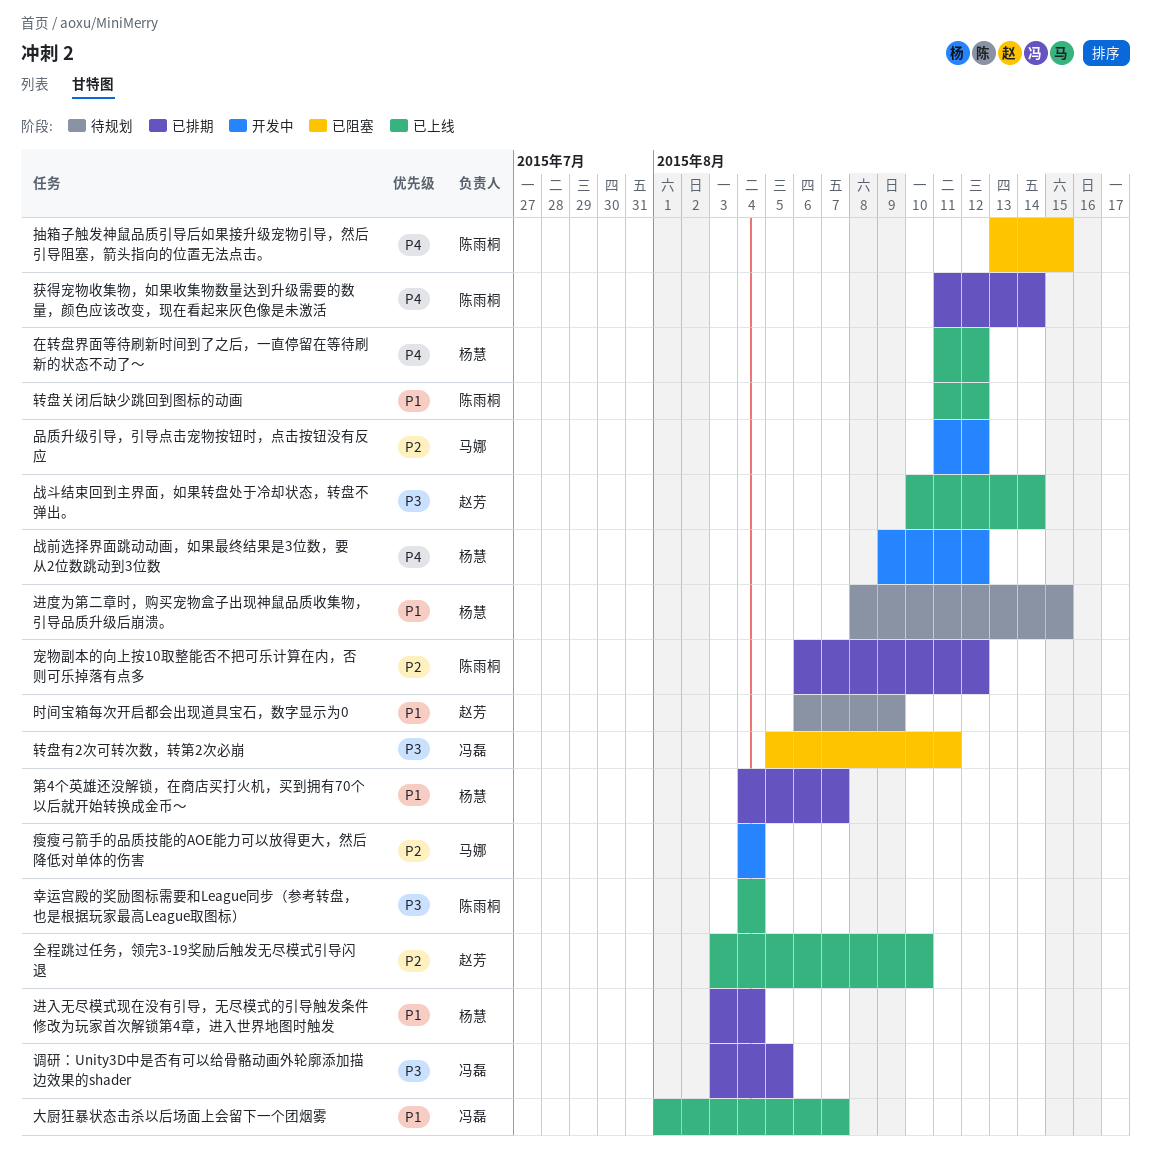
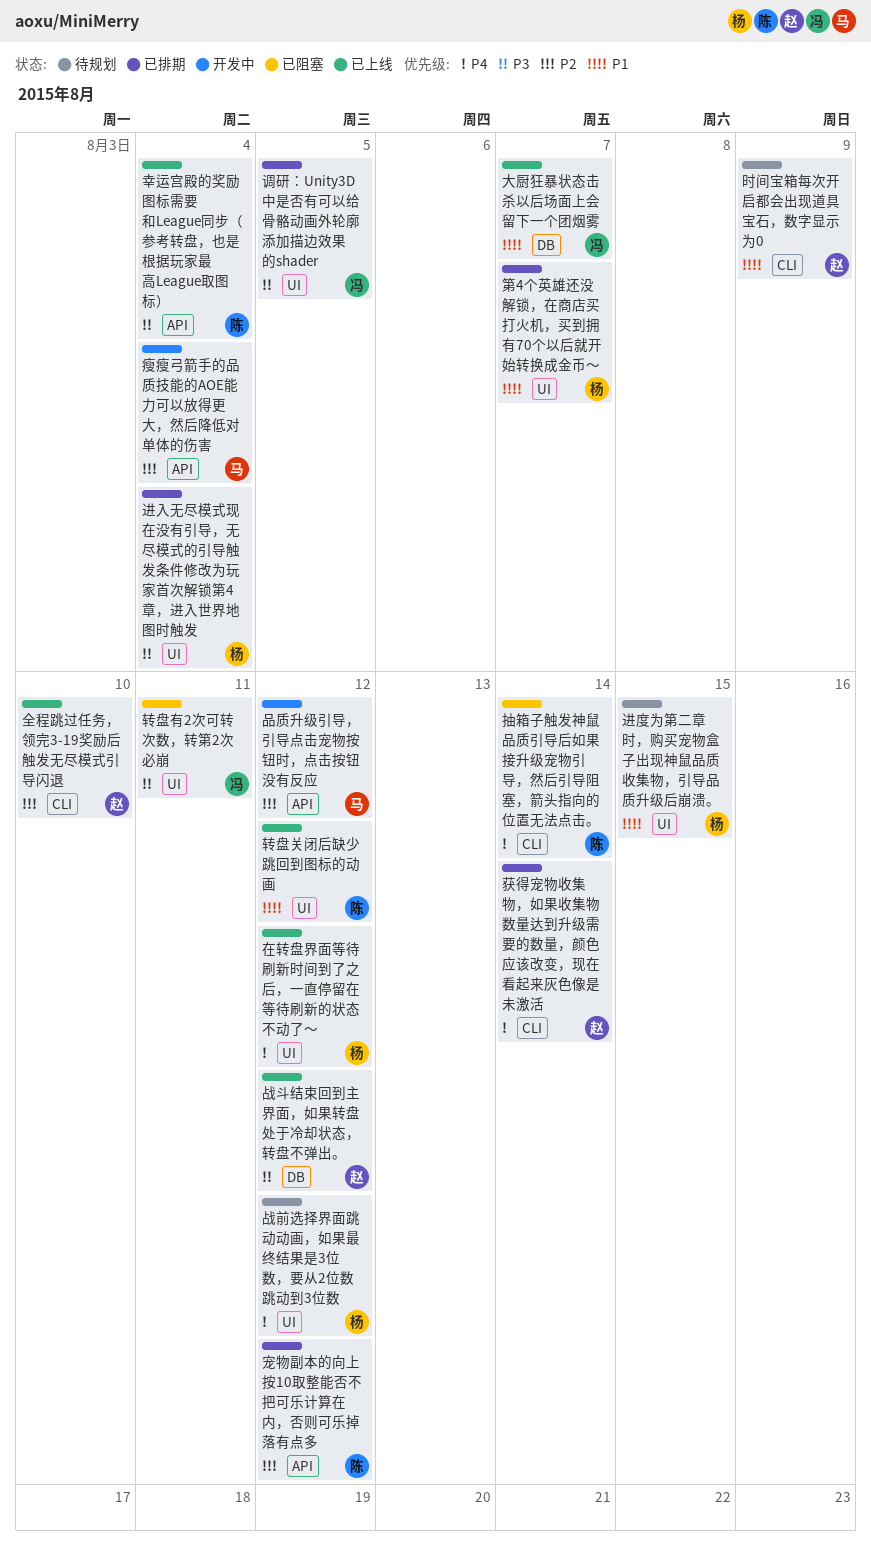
战前选择界面跳动动画，如果最终结果是3位数，要从2位数跳动到3位数, status: 开发中 -> 待规划
战斗结束回到主界面，如果转盘处于冷却状态，转盘不弹出。, due: Aug 14 -> Aug 12
抽箱子触发神鼠品质引导后如果接升级宠物引导，然后引导阻塞，箭头指向的位置无法点击。, due: Aug 15 -> Aug 14
获得宠物收集物，如果收集物数量达到升级需要的数量，颜色应该改变，现在看起来灰色像是未激活, owner: 陈雨桐 -> 赵芳
进入无尽模式现在没有引导，无尽模式的引导触发条件修改为玩家首次解锁第4章，进入世界地图时触发, priority: P1 -> P3

